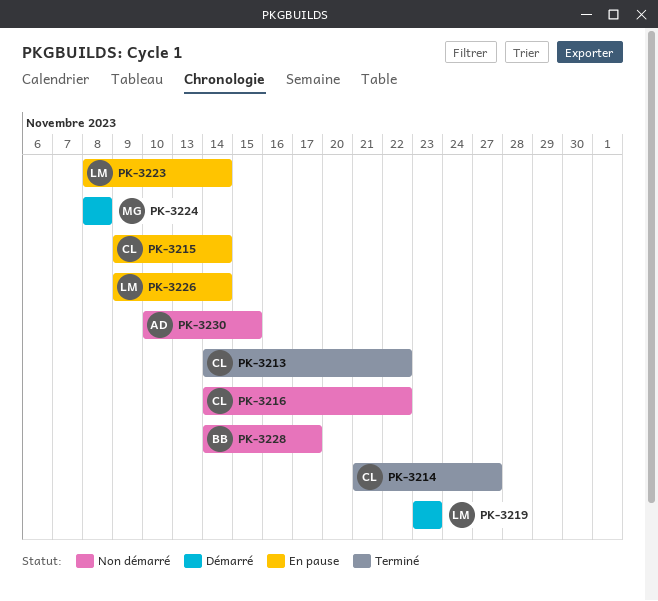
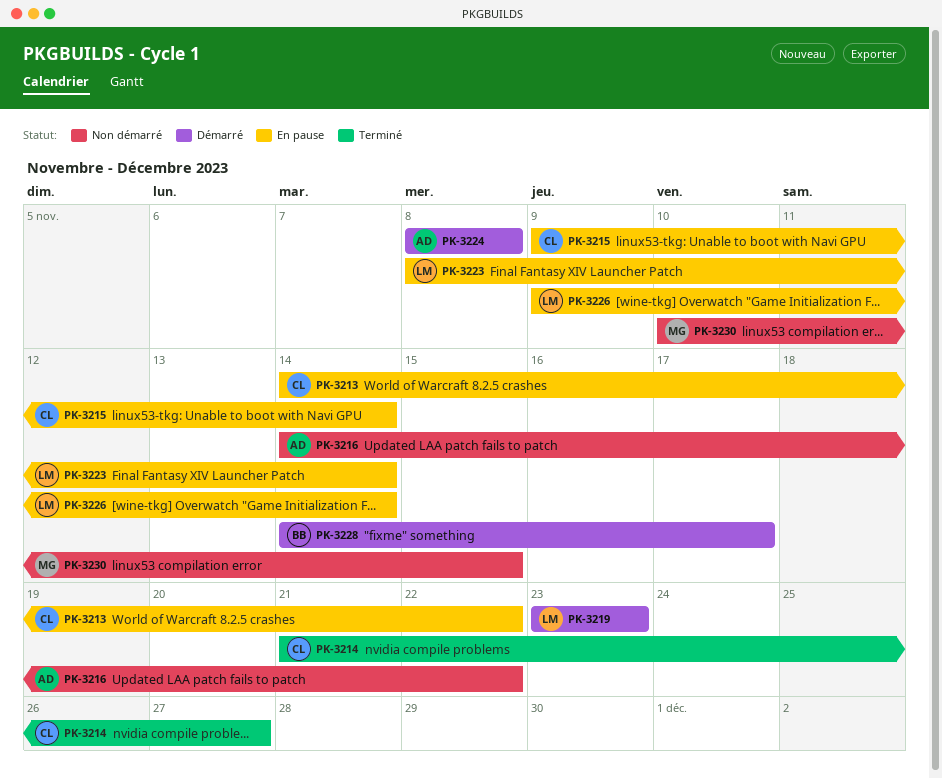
PK-3213, status: Terminé -> En pause
PK-3216, owner: CL -> AD
PK-3224, owner: MG -> AD
PK-3228, status: Non démarré -> Démarré
PK-3230, owner: AD -> MG

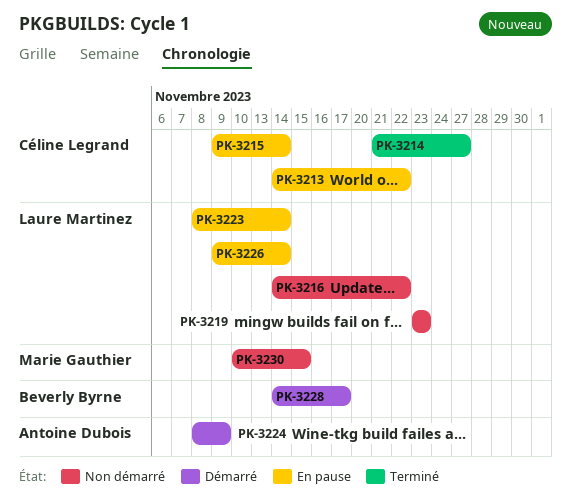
PK-3216, owner: Antoine Dubois -> Laure Martinez
PK-3219, status: Démarré -> Non démarré
PK-3224, due: Nov 8 -> Nov 9

